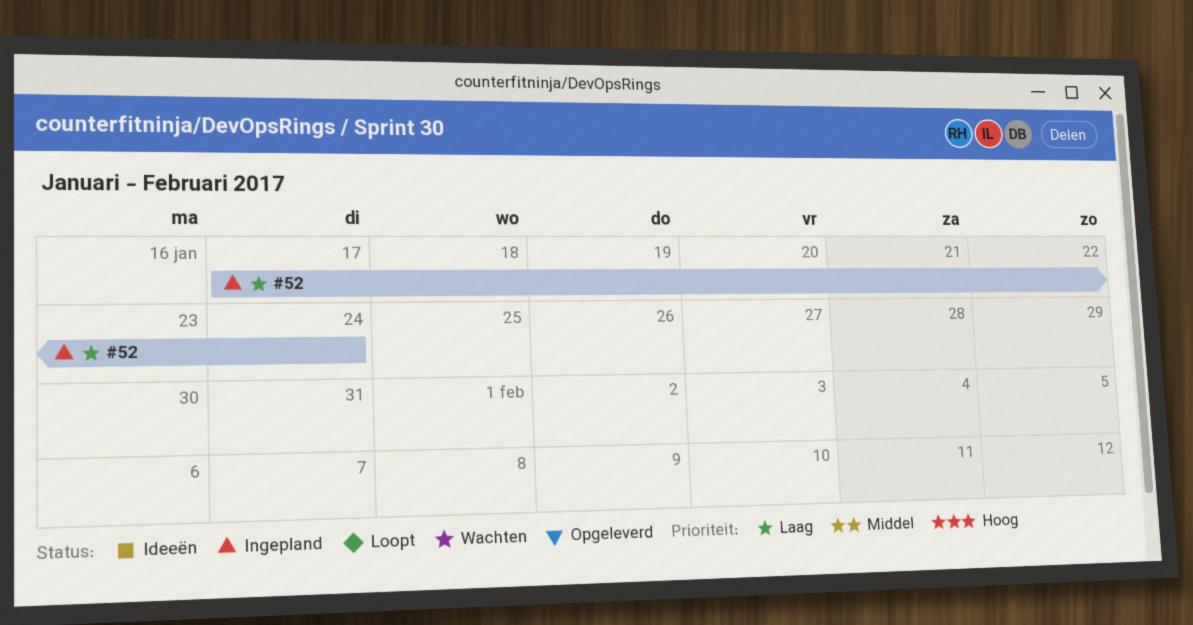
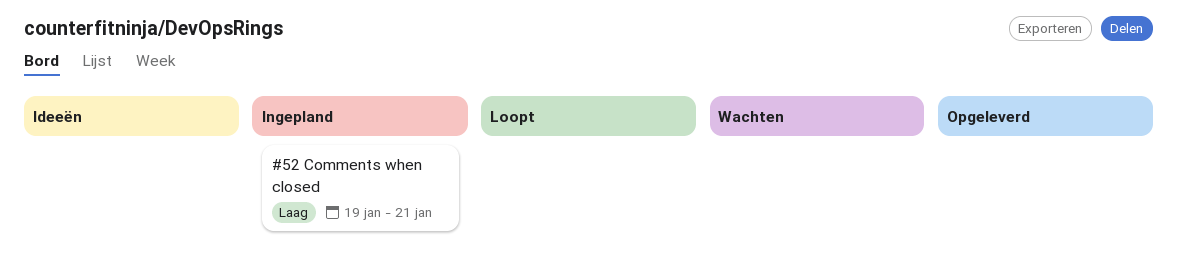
#52, start: Jan 17 -> Jan 19
#52, due: Jan 24 -> Jan 21

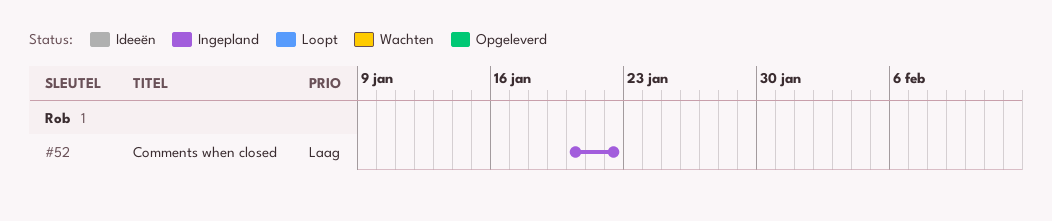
#52, start: Jan 19 -> Jan 20
#52, due: Jan 21 -> Jan 22

